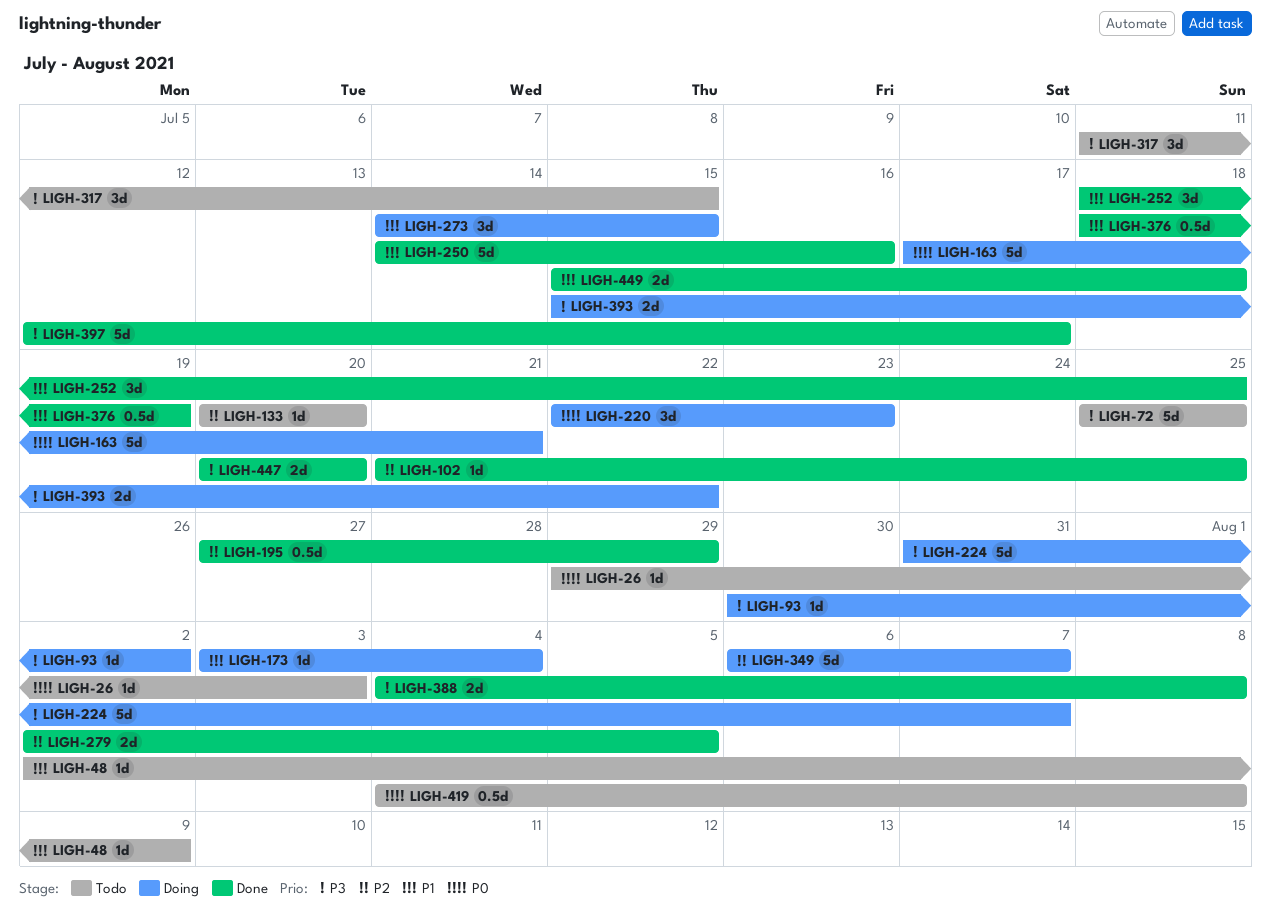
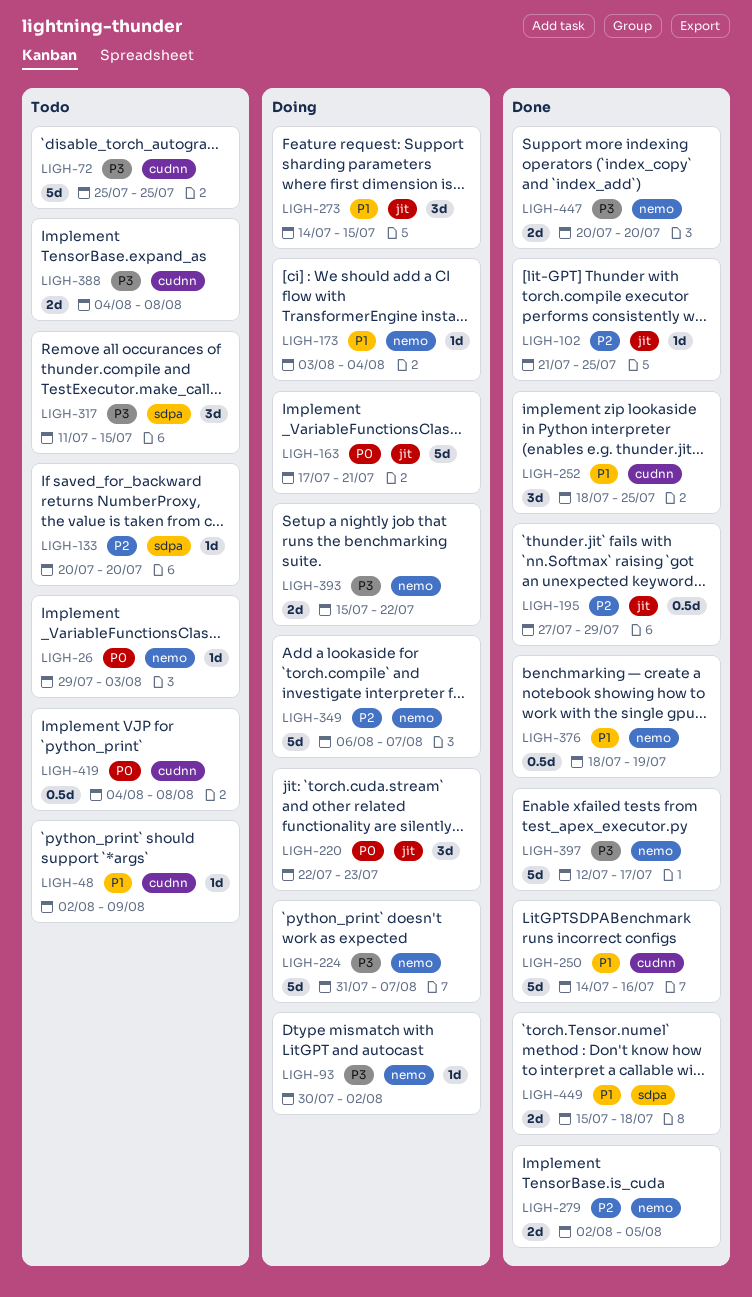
LIGH-388, status: Done -> Todo

